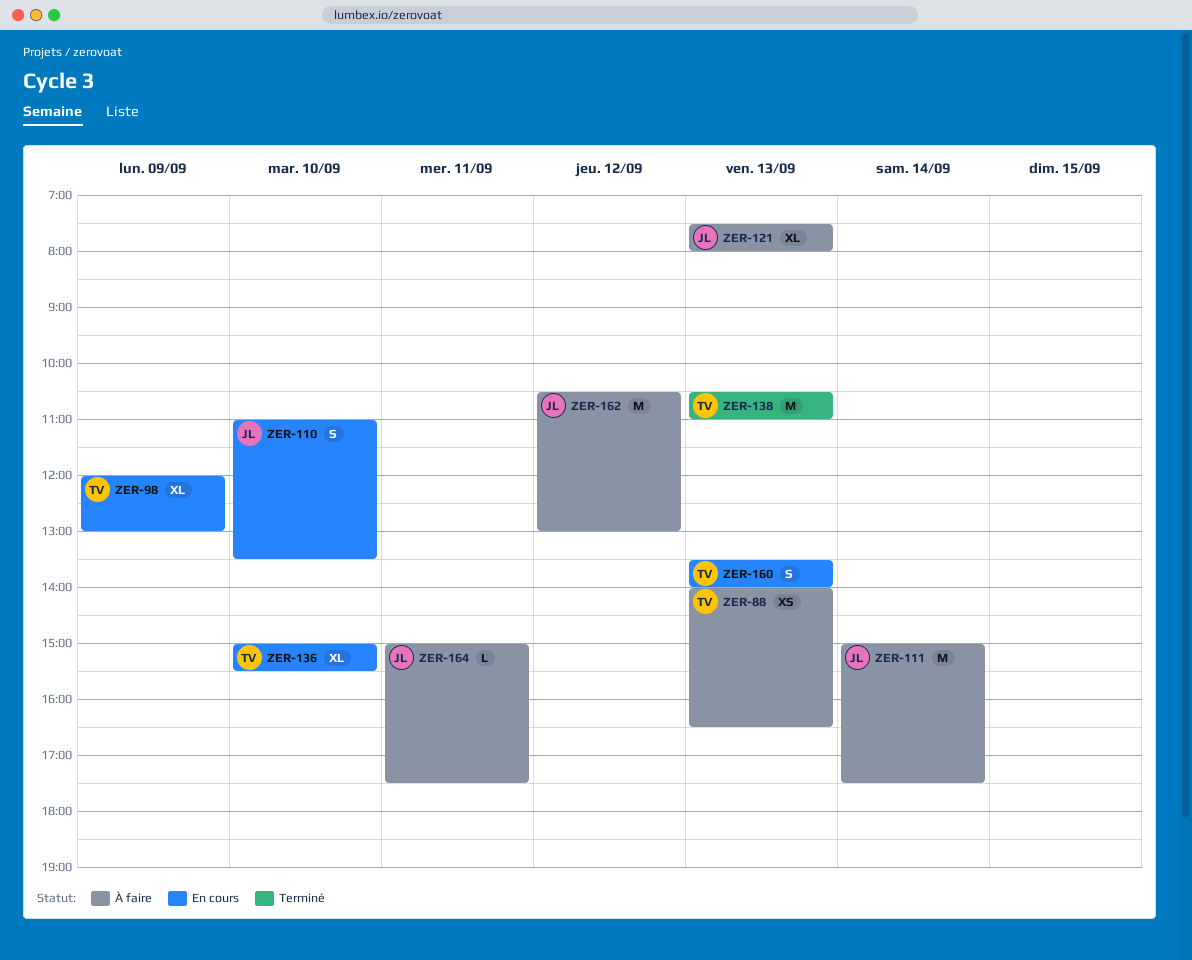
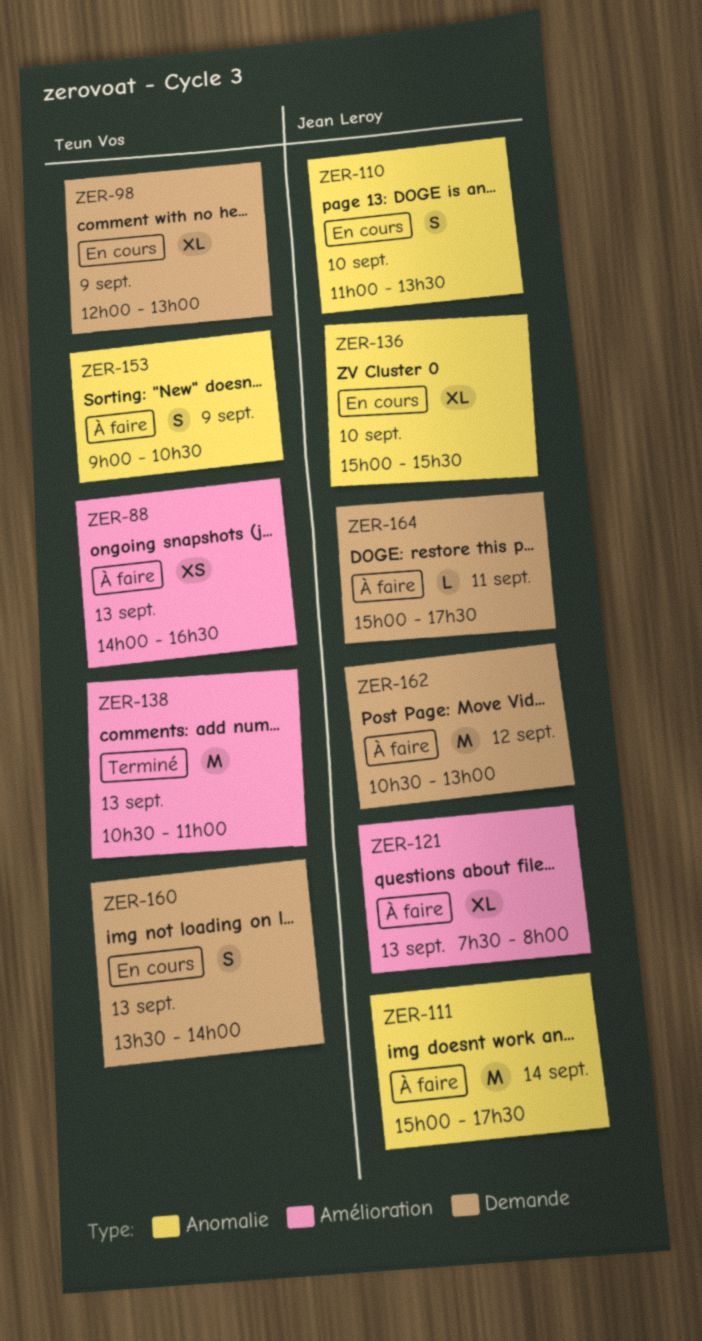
ZER-136, owner: Teun Vos -> Jean Leroy
ZER-153: none -> present

